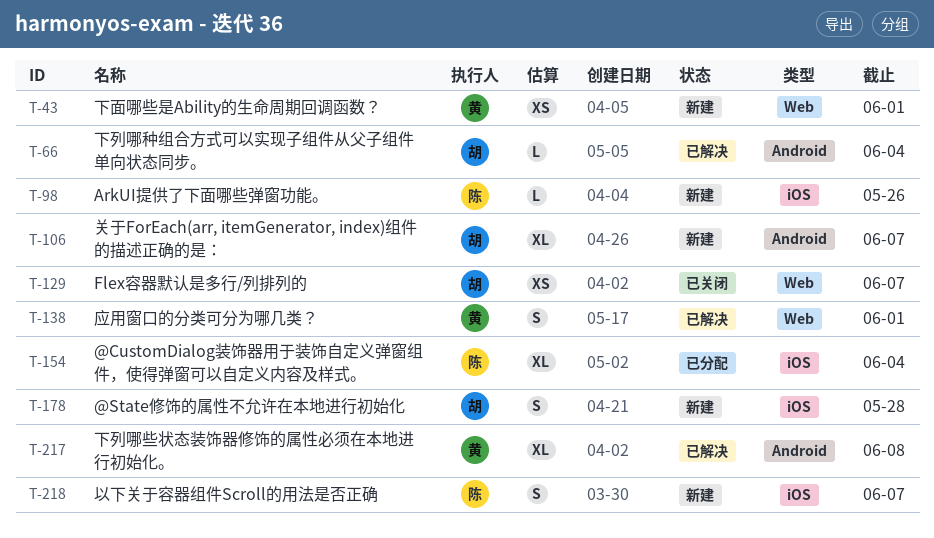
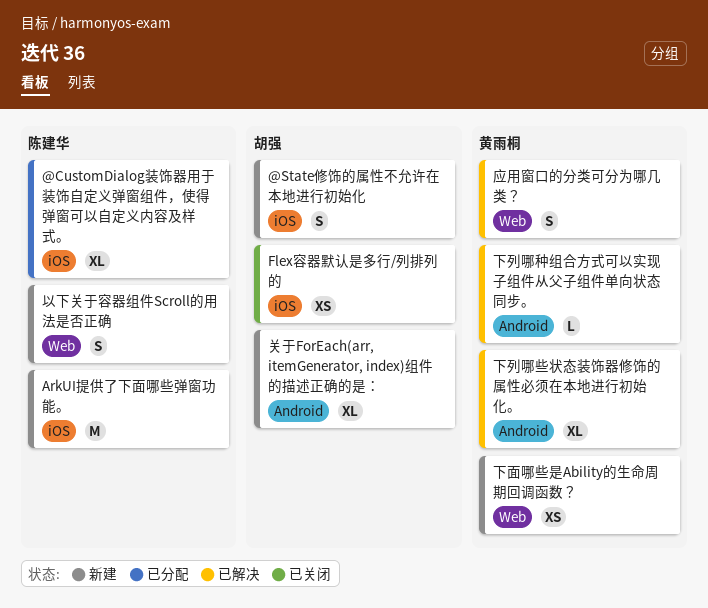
ArkUI提供了下面哪些弹窗功能。, estimate: L -> M
Flex容器默认是多行/列排列的, label: Web -> iOS
下列哪种组合方式可以实现子组件从父子组件单向状态同步。, owner: 胡强 -> 黄雨桐
以下关于容器组件Scroll的用法是否正确, label: iOS -> Web

